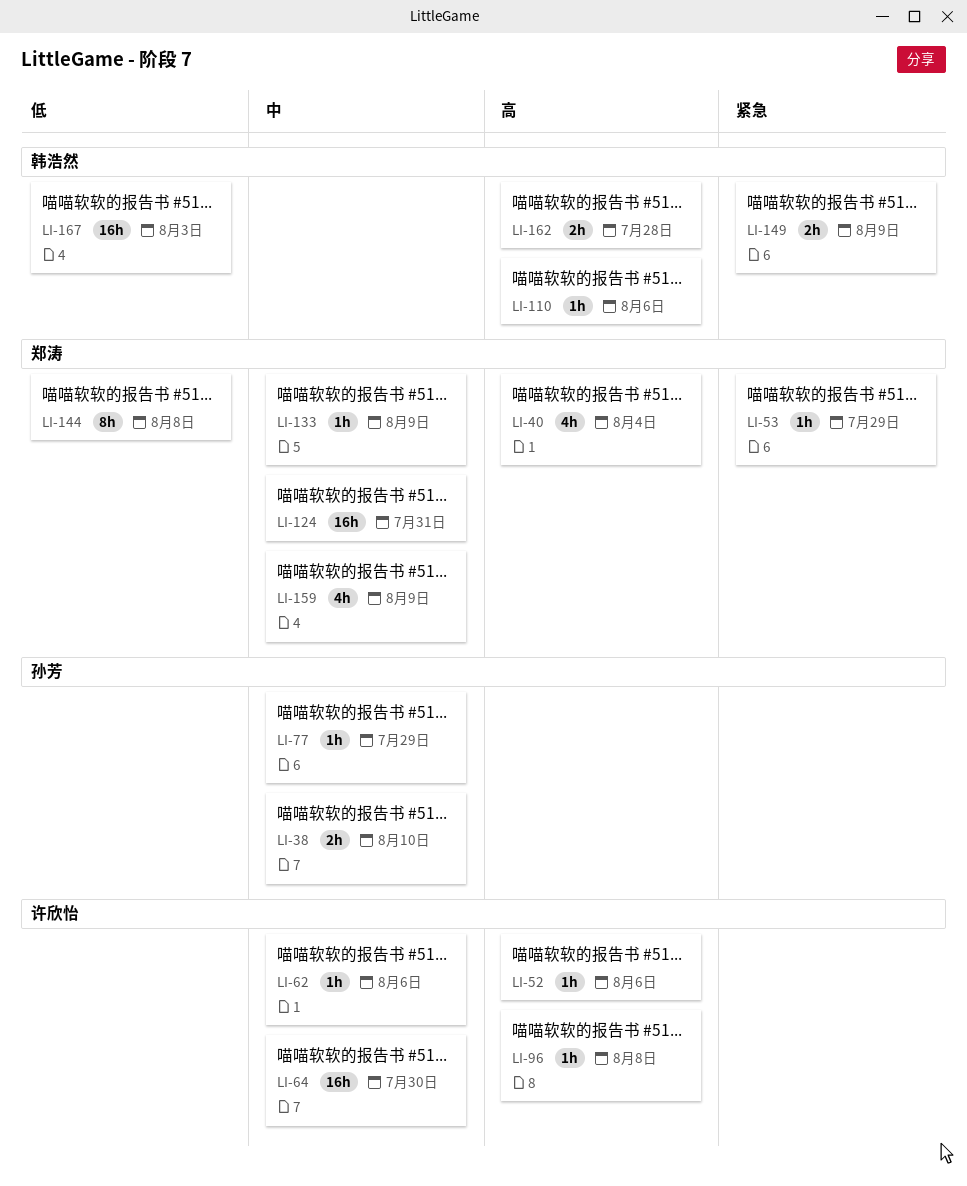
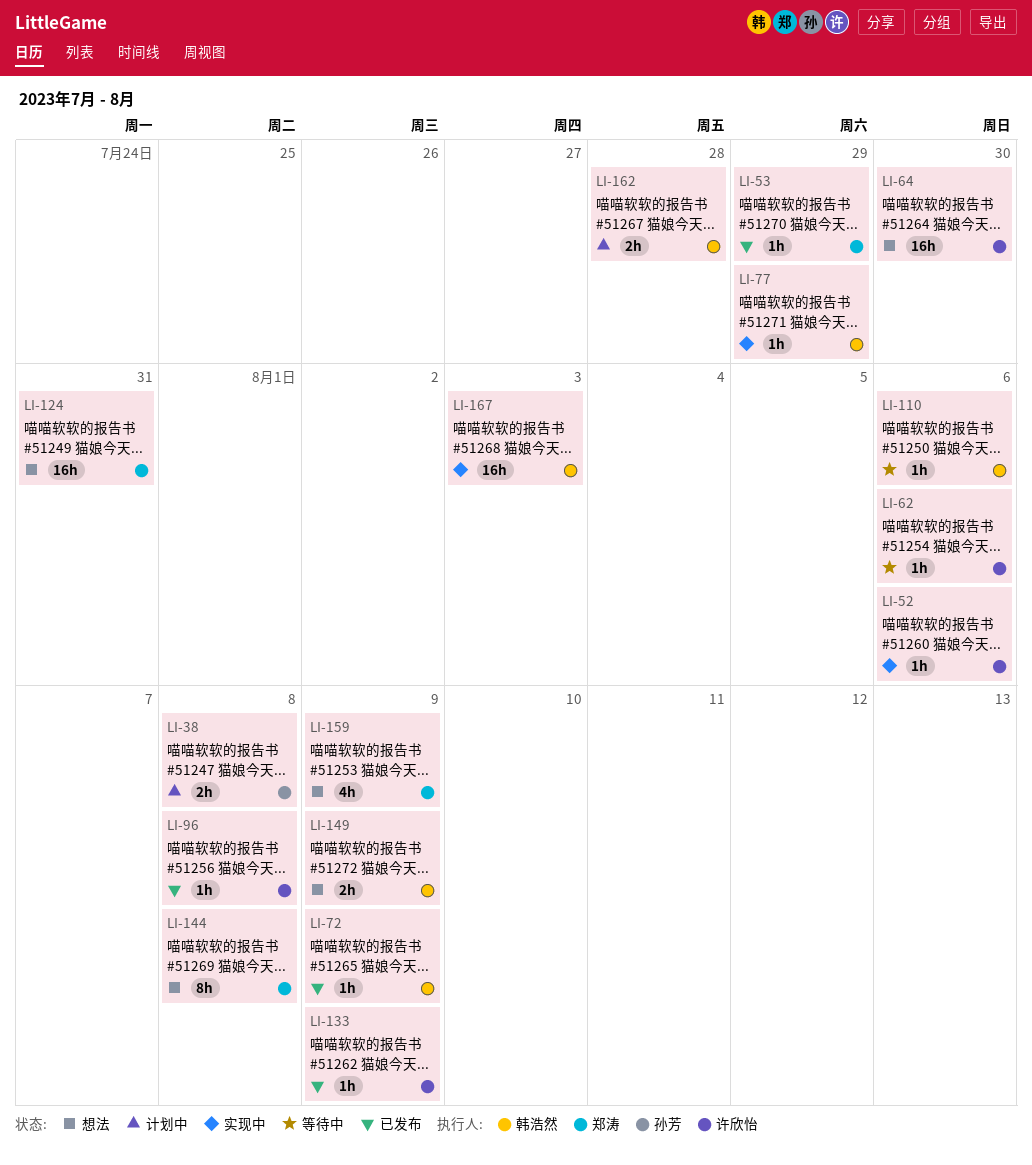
LI-38, due: Aug 10 -> Aug 8
LI-40: present -> none
LI-72: none -> present
LI-77, owner: 孙芳 -> 韩浩然
LI-133, owner: 郑涛 -> 许欣怡

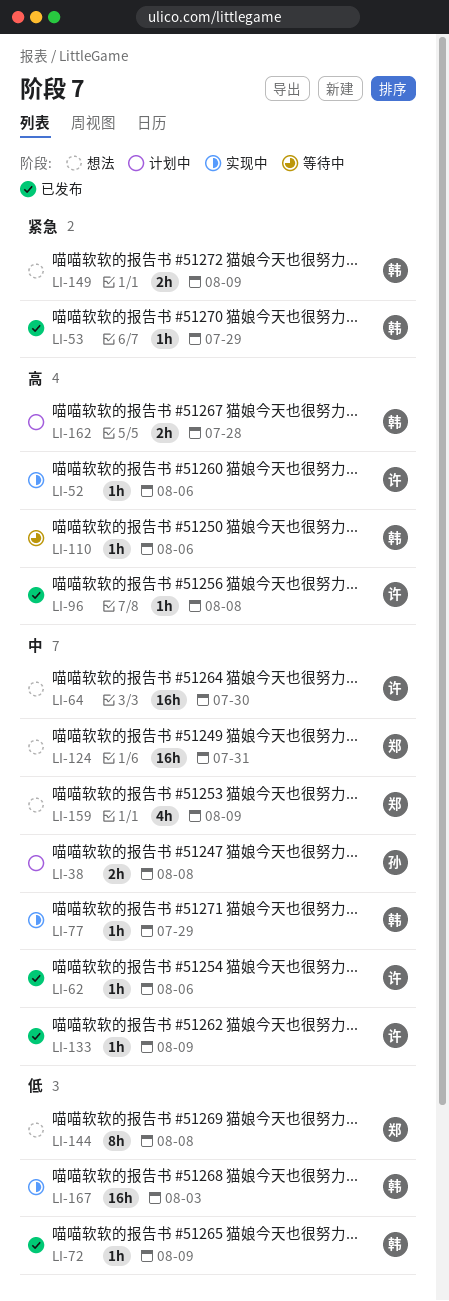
LI-53, owner: 郑涛 -> 韩浩然
LI-62, status: 等待中 -> 已发布

